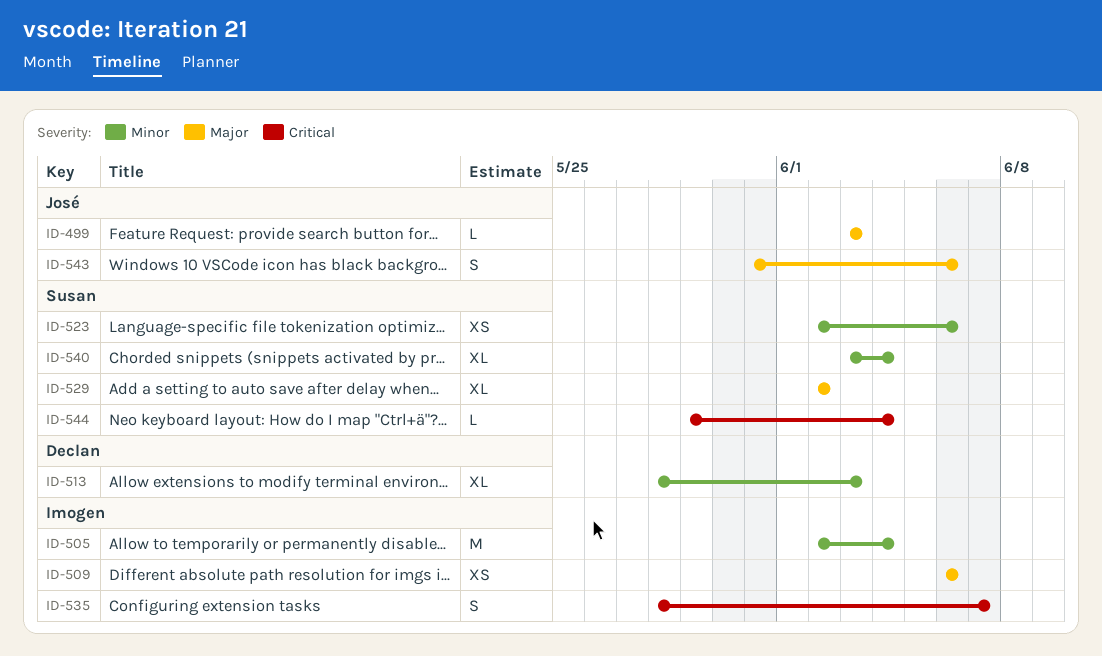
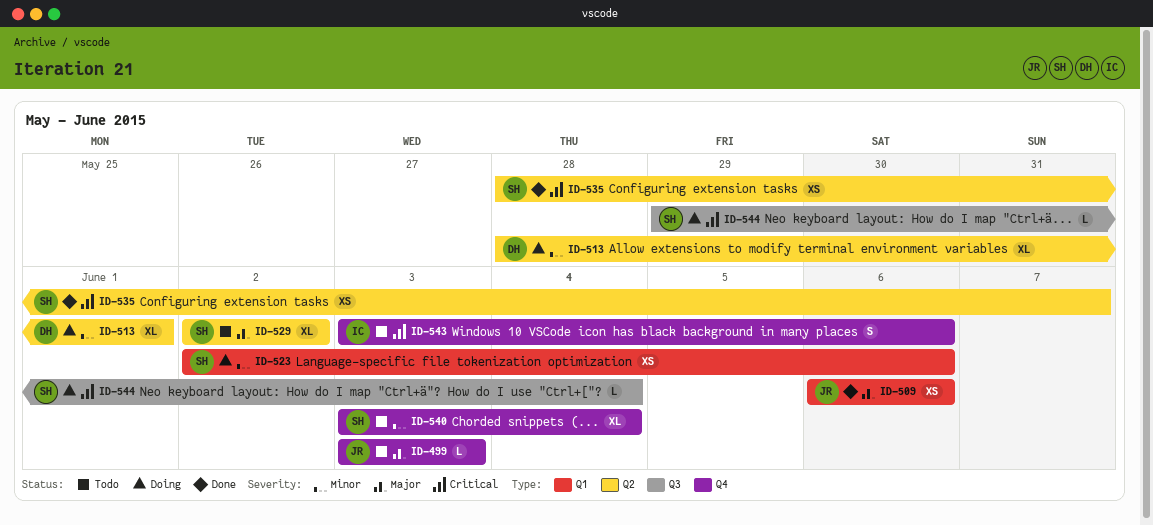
ID-505: present -> none
ID-509, owner: Imogen -> José
ID-513, due: Jun 3 -> Jun 1
ID-535, owner: Imogen -> Susan
ID-535, estimate: S -> XS
ID-543, owner: José -> Imogen
ID-543, priority: Major -> Critical
ID-543, start: May 31 -> Jun 3

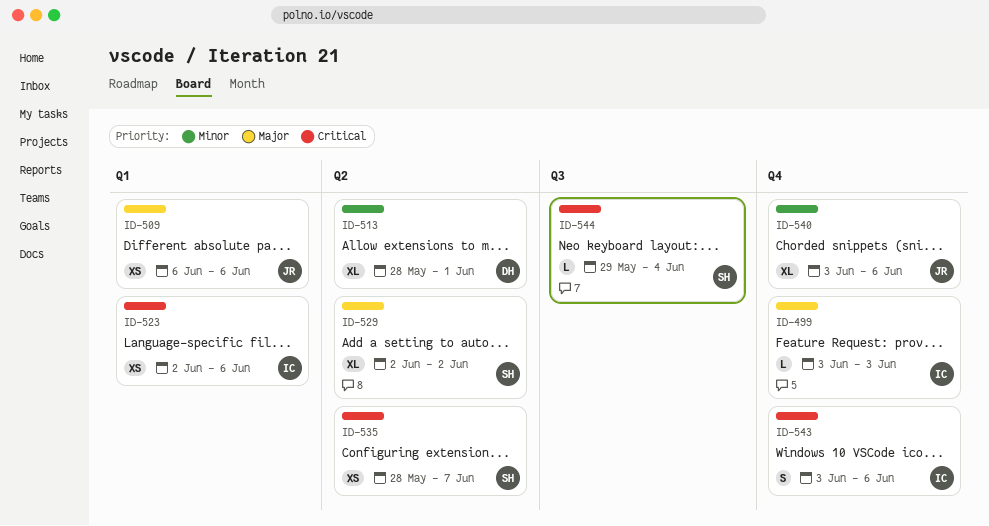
ID-499, owner: JR -> IC
ID-523, owner: SH -> IC
ID-523, priority: Minor -> Critical
ID-540, owner: SH -> JR
ID-540, due: Jun 4 -> Jun 6

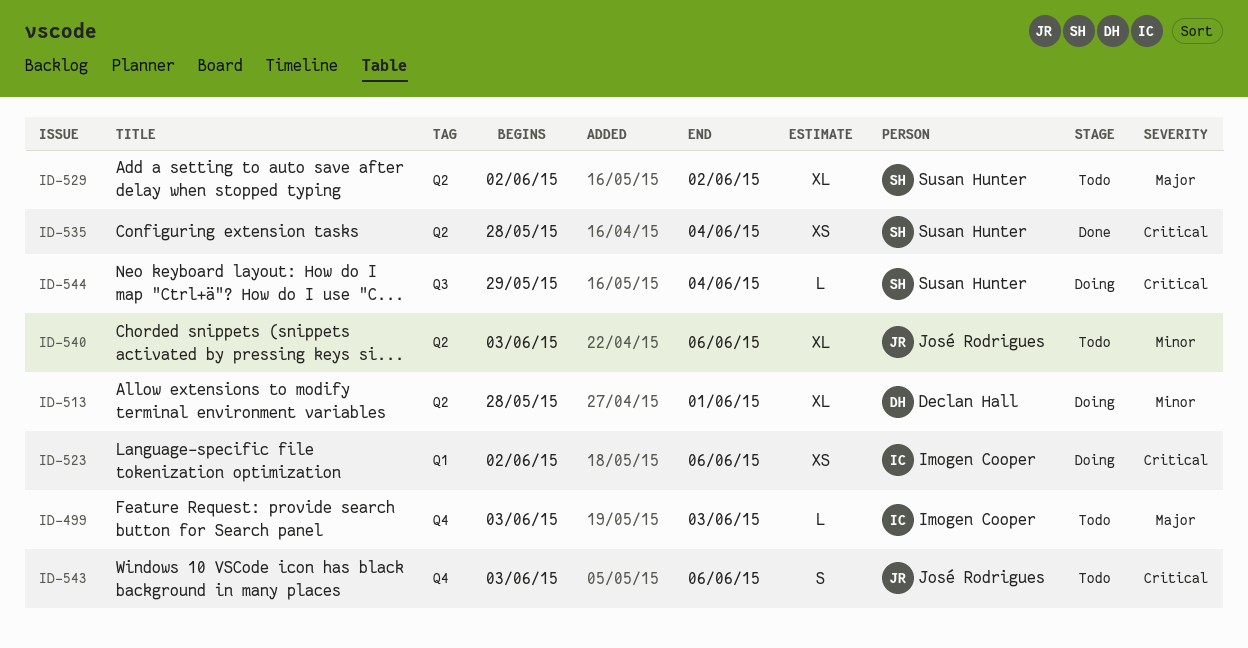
ID-509: present -> none
ID-535, due: Jun 7 -> Jun 4
ID-540, label: Q4 -> Q2
ID-543, owner: Imogen Cooper -> José Rodrigues

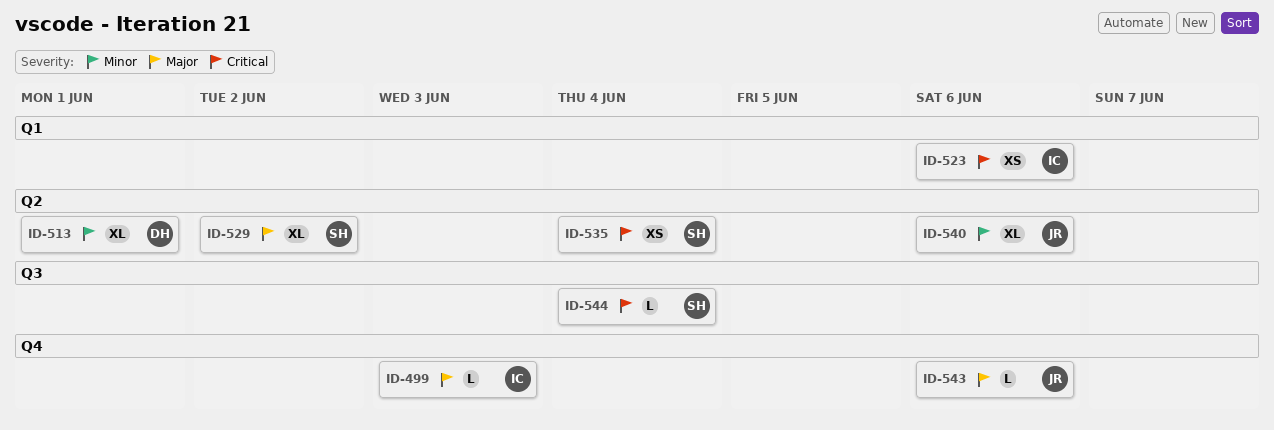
ID-543, priority: Critical -> Major
ID-543, estimate: S -> L

